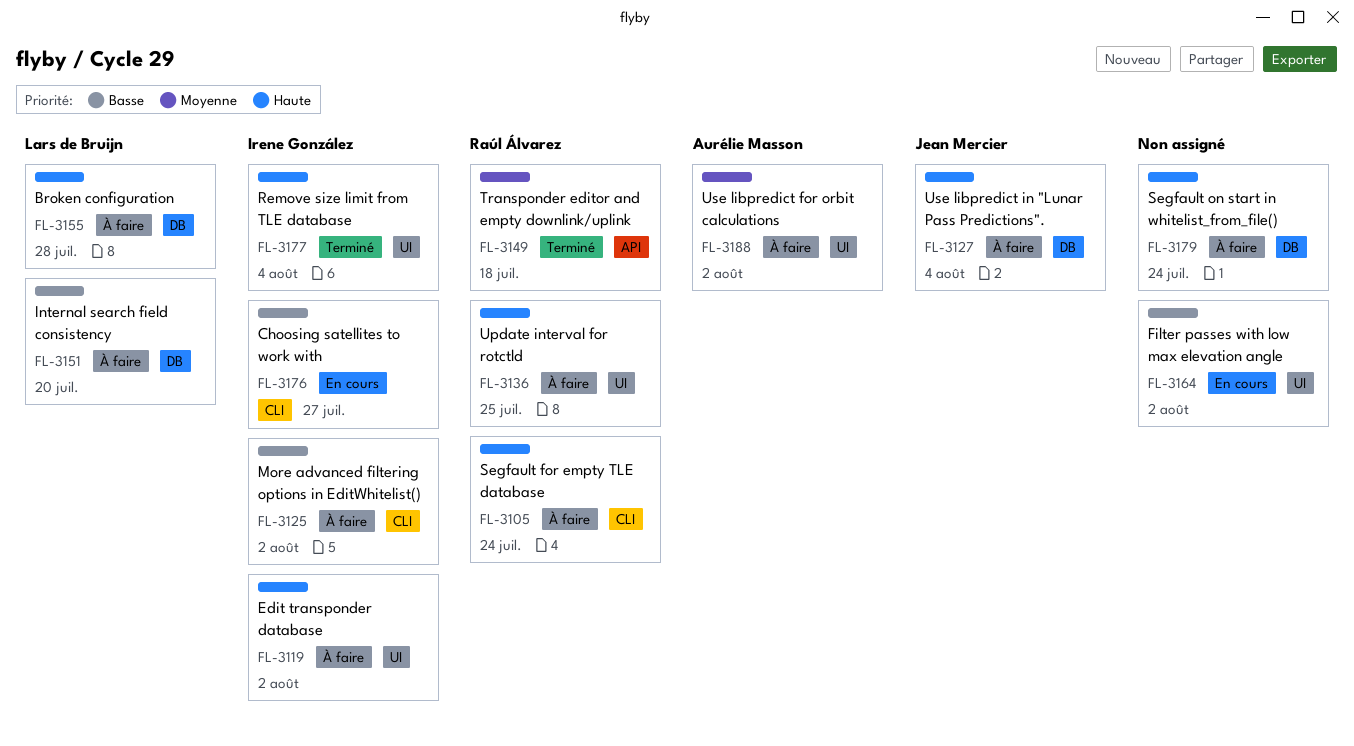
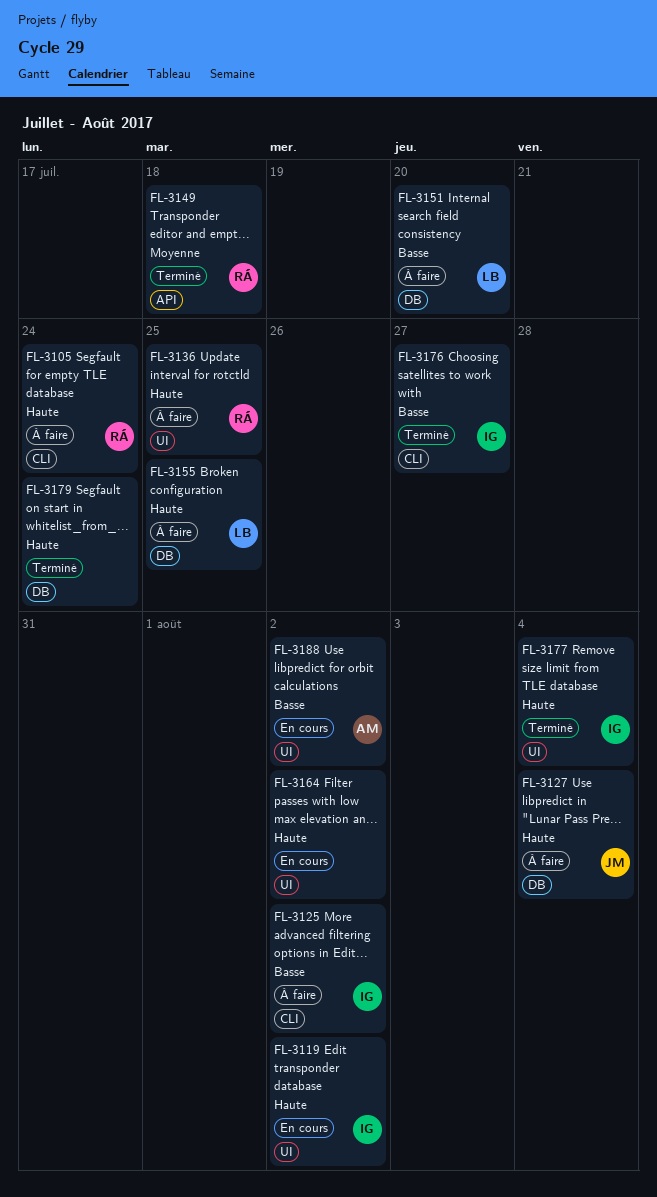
FL-3119, status: À faire -> En cours
FL-3155, due: Jul 28 -> Jul 25
FL-3164, priority: Basse -> Haute
FL-3176, status: En cours -> Terminé
FL-3179, status: À faire -> Terminé
FL-3188, status: À faire -> En cours
FL-3188, priority: Moyenne -> Basse

